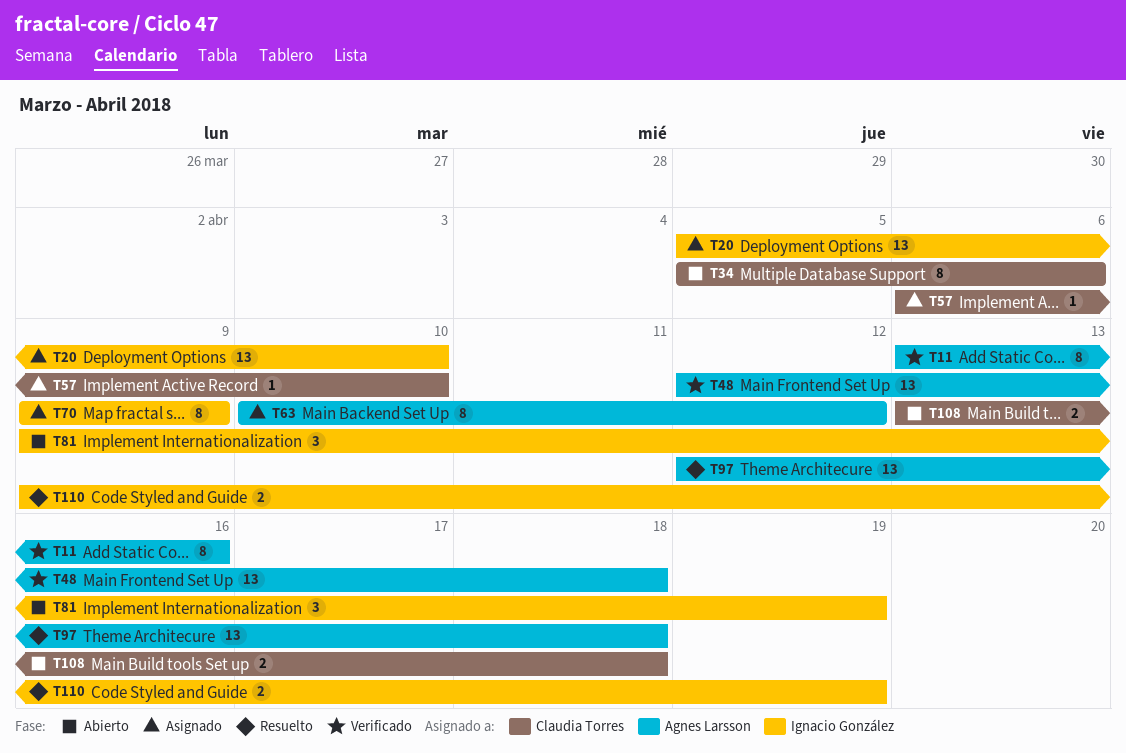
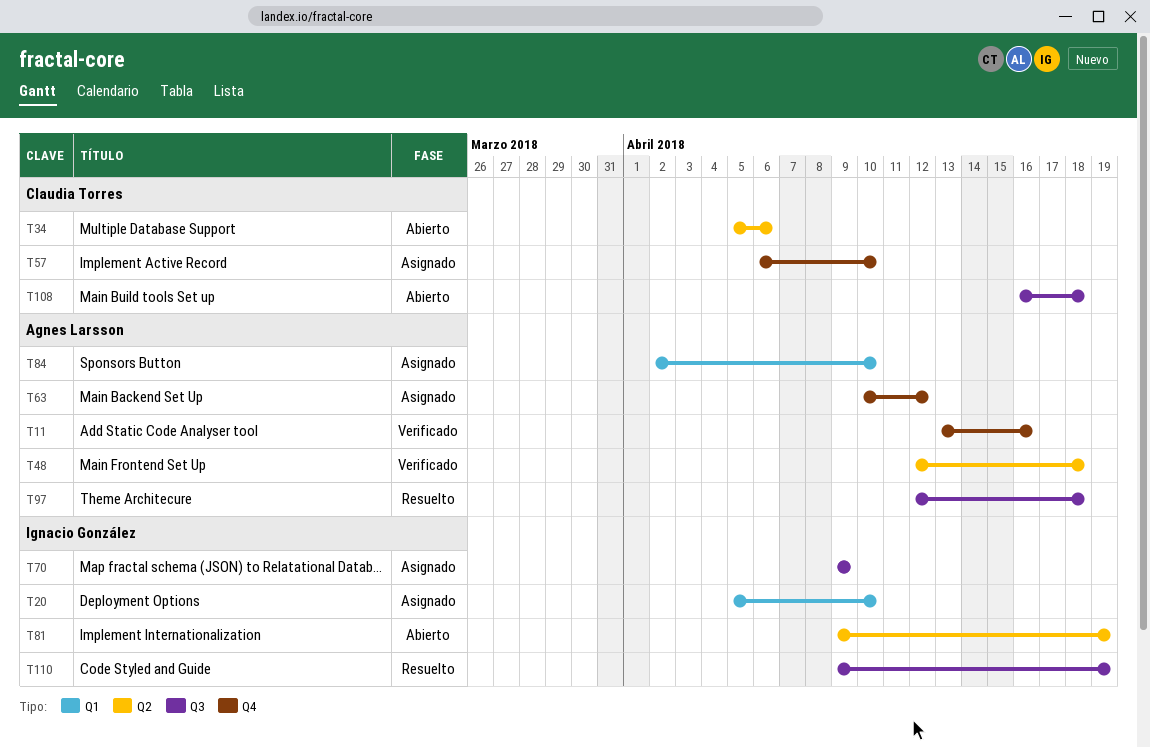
T84: none -> present
T108, start: Apr 13 -> Apr 16

